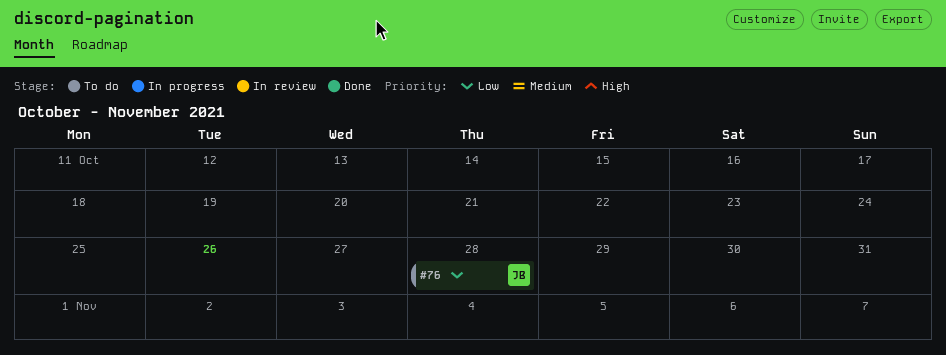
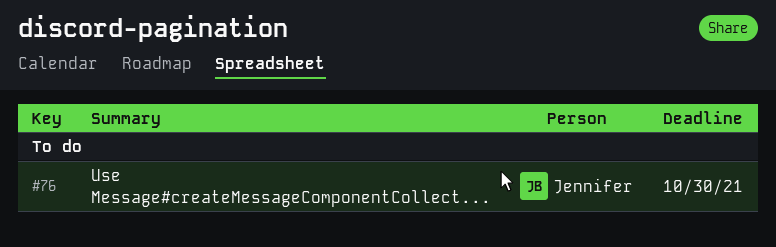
#76, due: Oct 28 -> Oct 30

